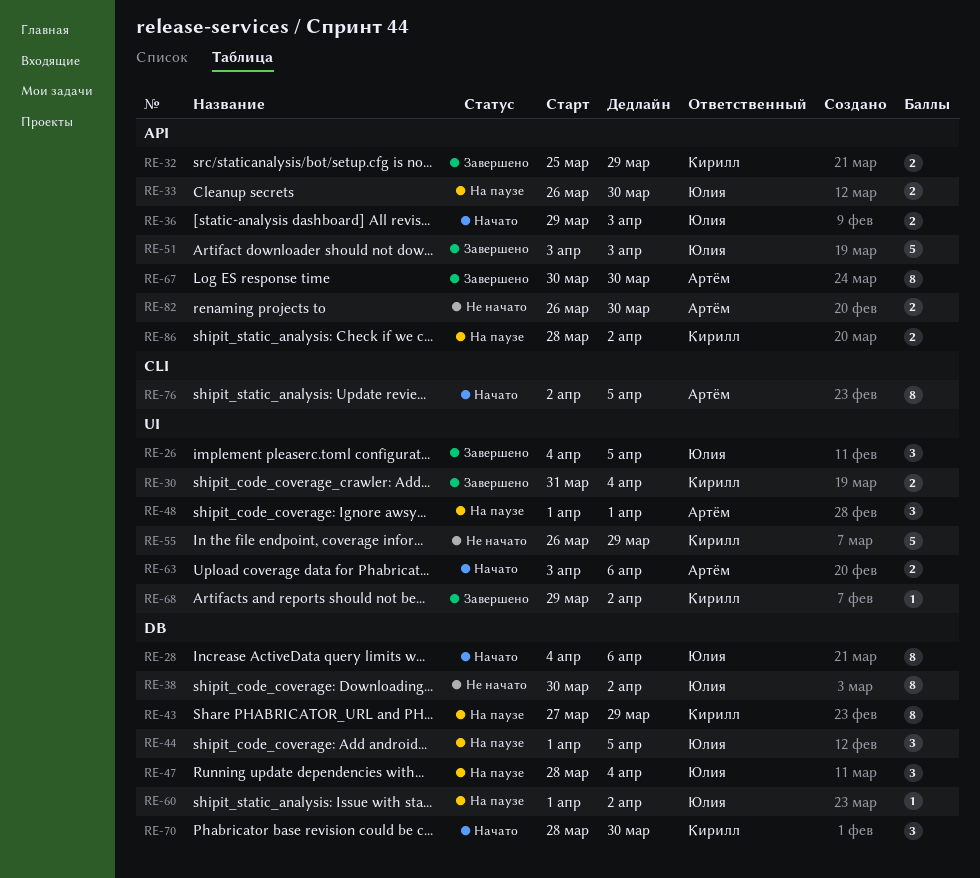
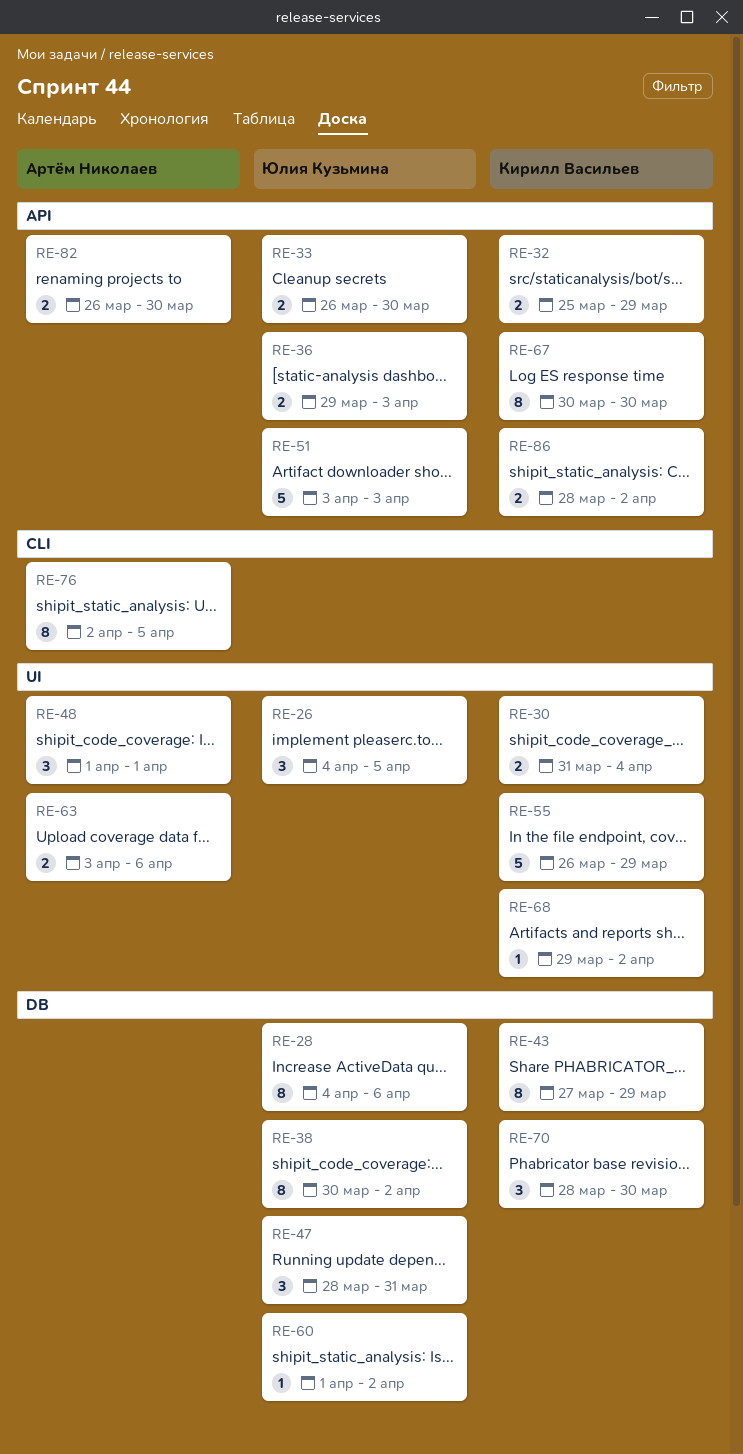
RE-44: present -> none
RE-47, due: Apr 4 -> Mar 31
RE-67, owner: Артём Николаев -> Кирилл Васильев

